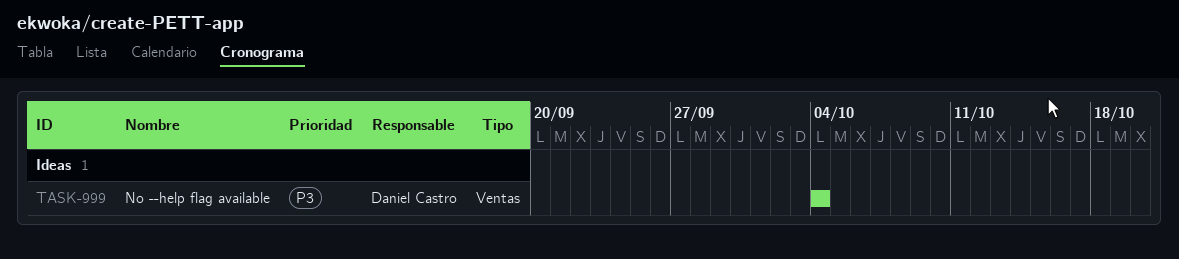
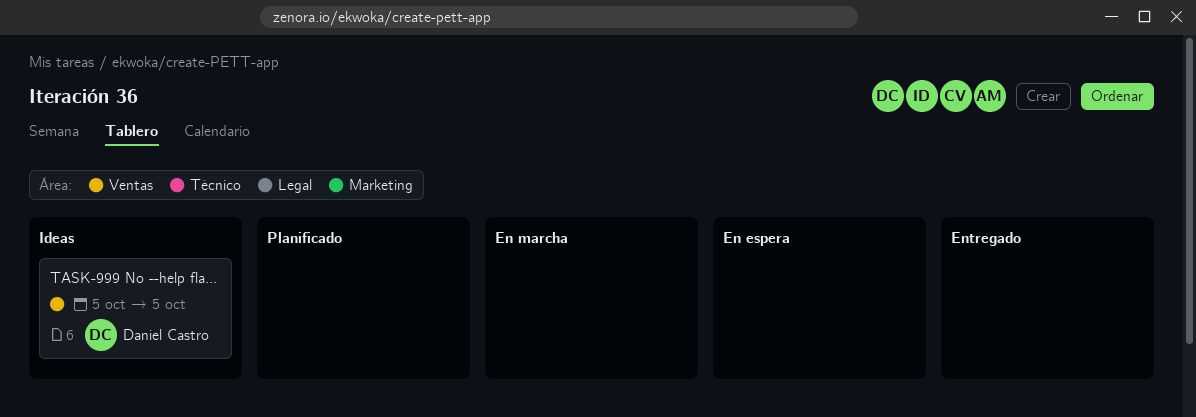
TASK-999, start: Oct 4 -> Oct 5
TASK-999, due: Oct 4 -> Oct 5

